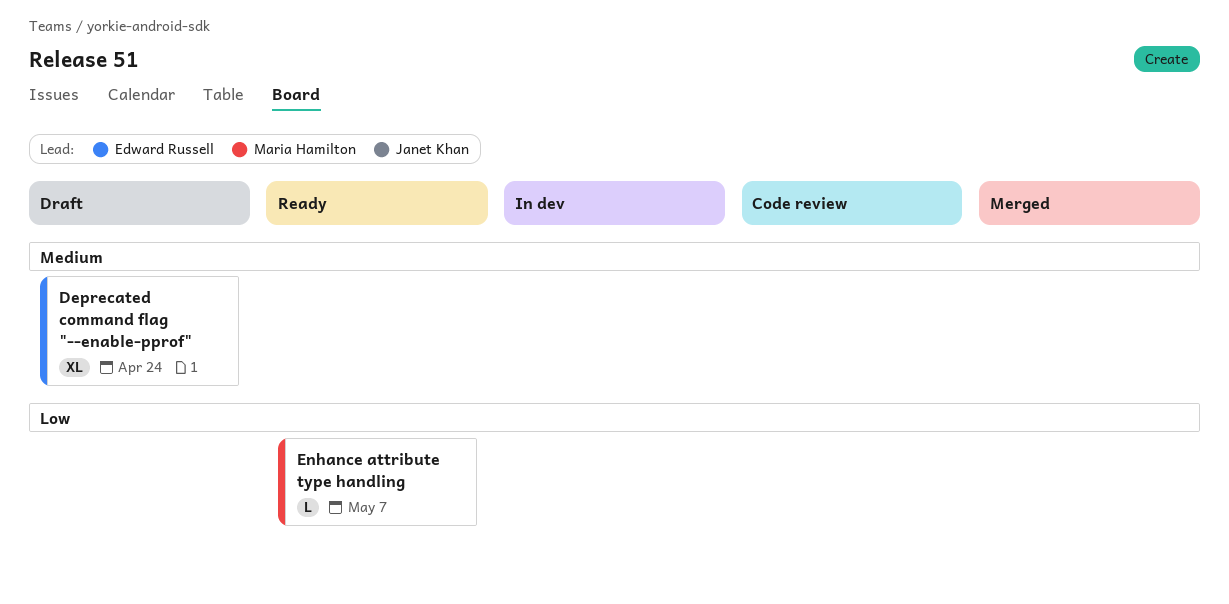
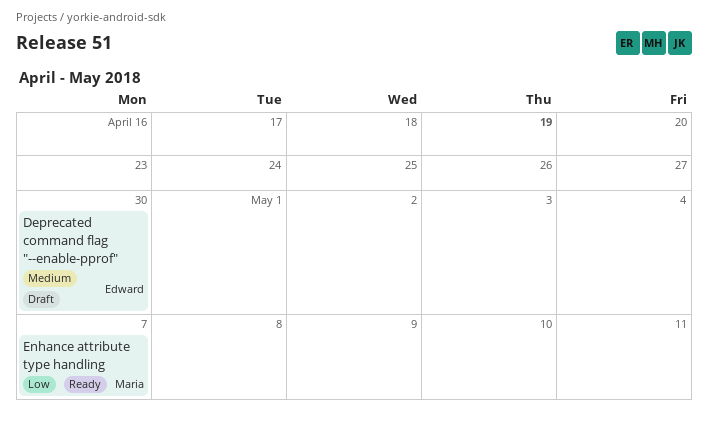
Deprecated command flag "--enable-pprof", due: Apr 24 -> Apr 30

